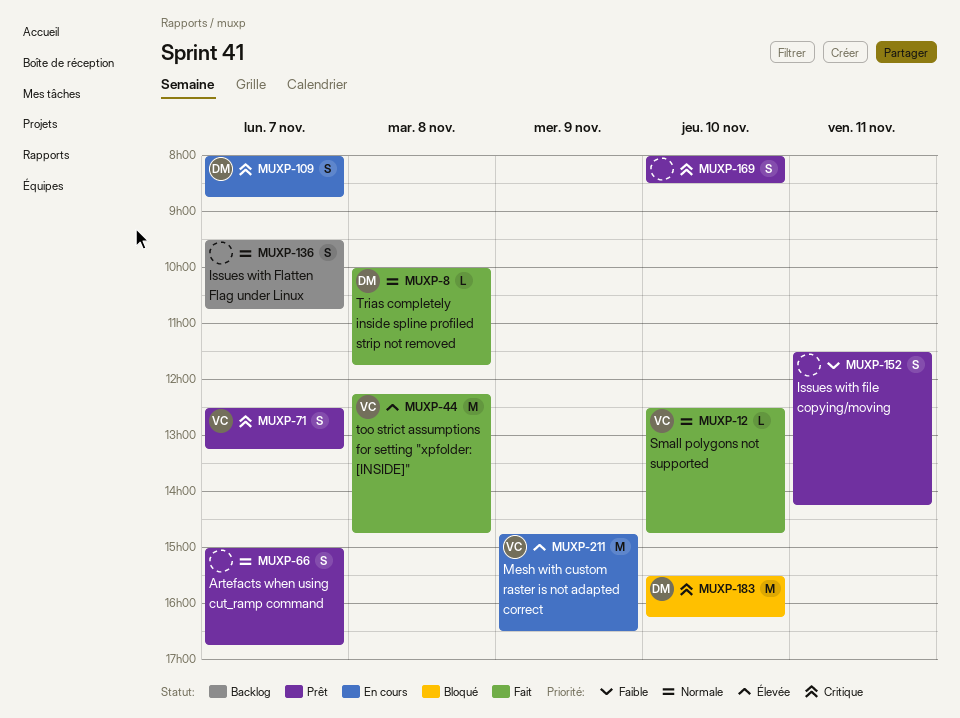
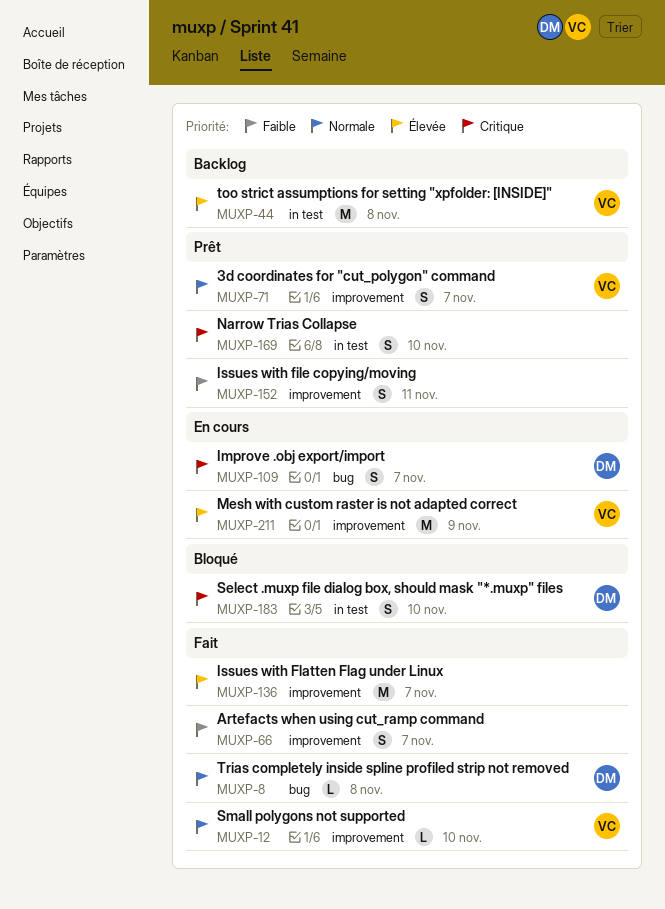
MUXP-44, status: Fait -> Backlog
MUXP-66, status: Prêt -> Fait
MUXP-66, priority: Normale -> Faible
MUXP-71, priority: Critique -> Normale
MUXP-136, status: Backlog -> Fait
MUXP-136, priority: Normale -> Élevée
MUXP-136, estimate: S -> M
MUXP-183, estimate: M -> S

